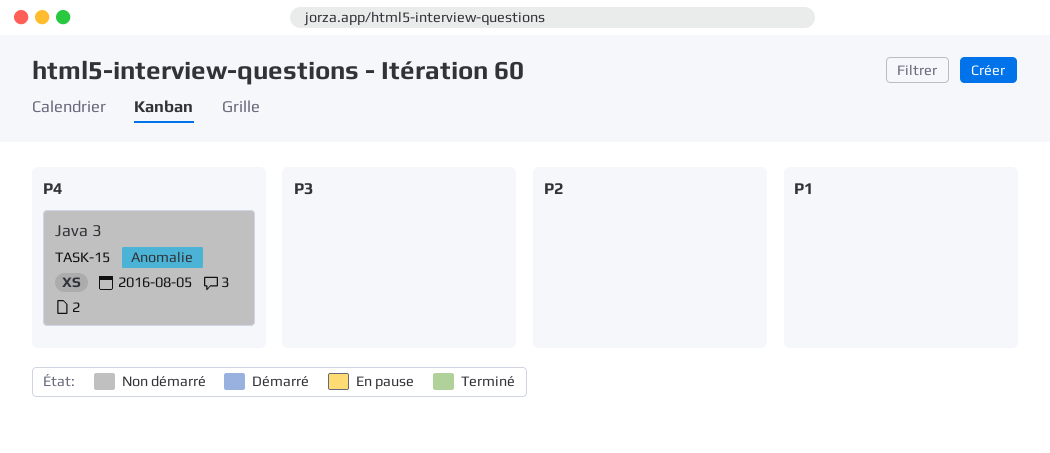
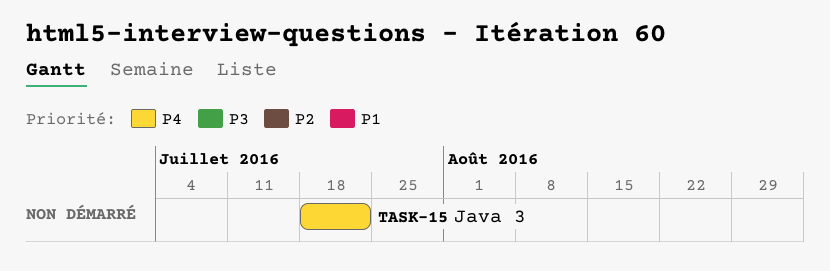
TASK-15, due: Aug 5 -> Jul 22

